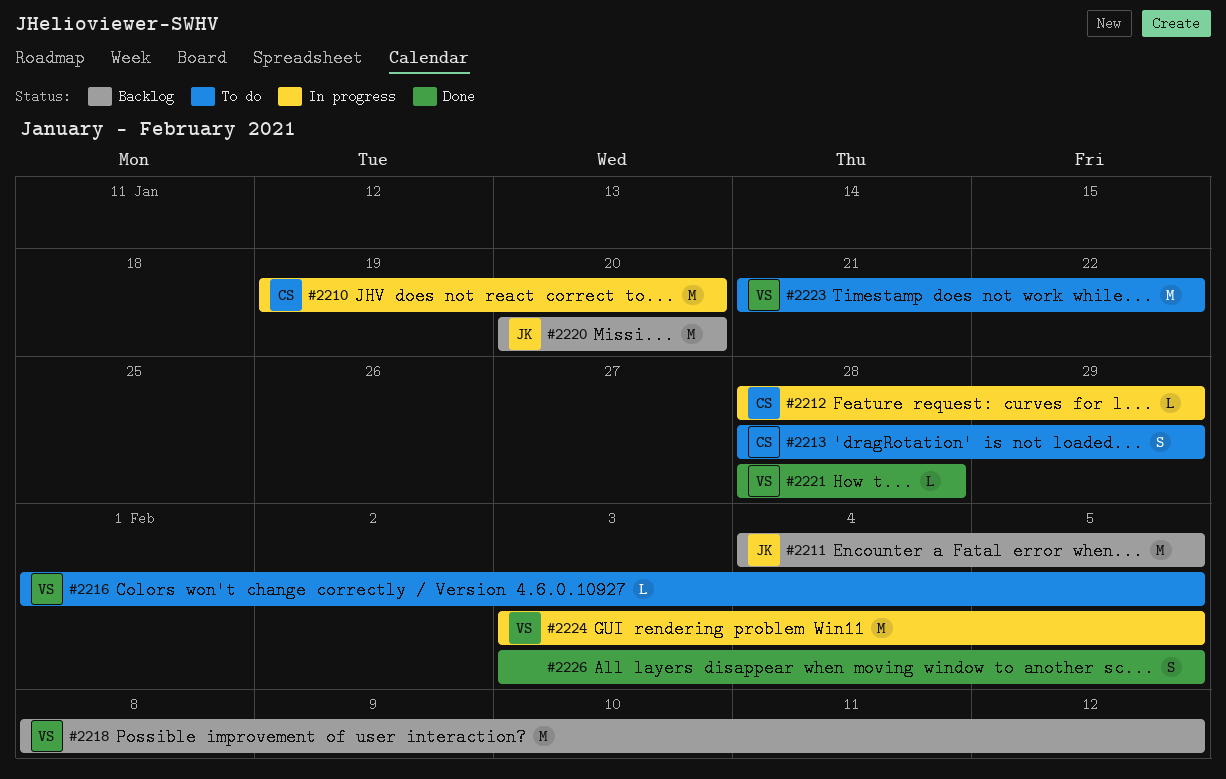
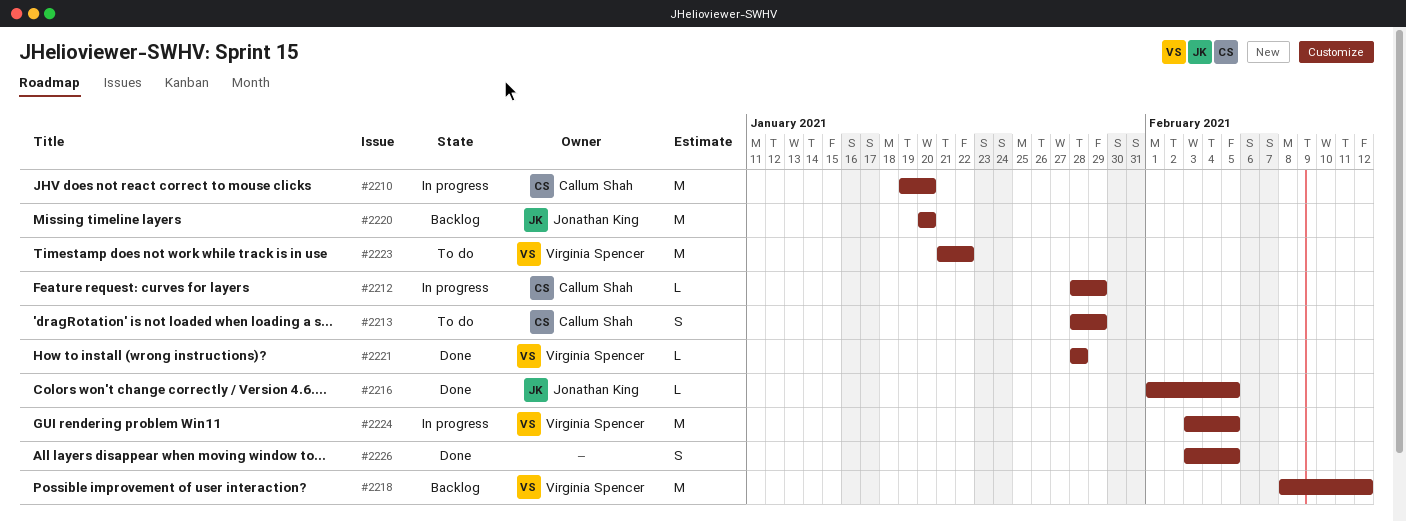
#2211: present -> none
#2216, status: To do -> Done
#2216, owner: Virginia Spencer -> Jonathan King

